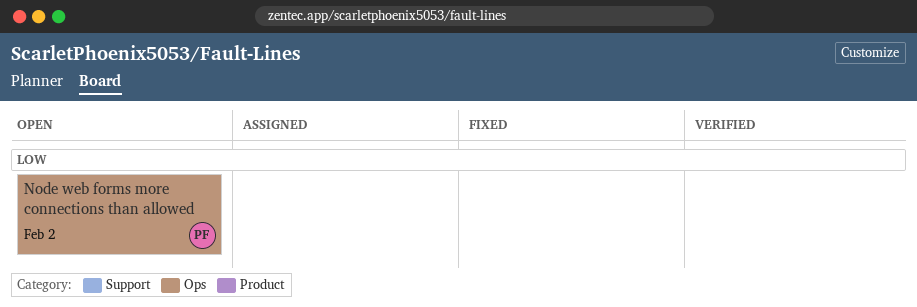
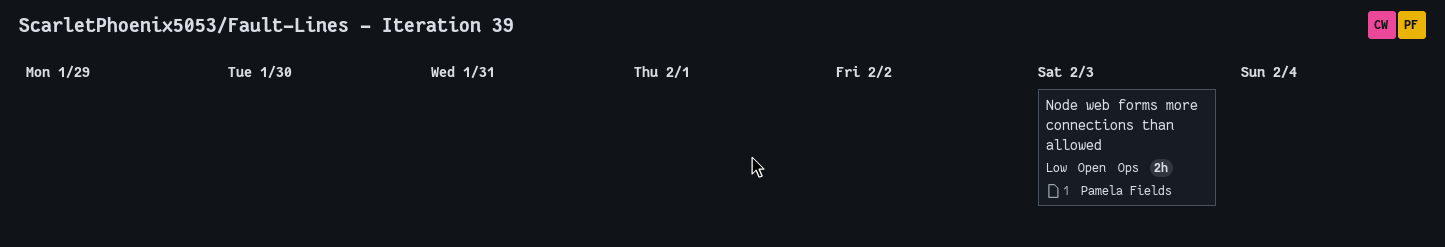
Node web forms more connections than allowed, due: Feb 2 -> Feb 3

